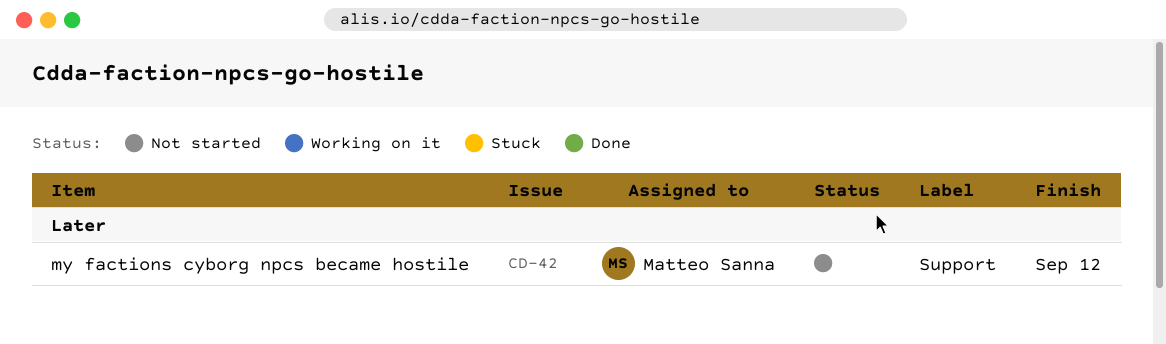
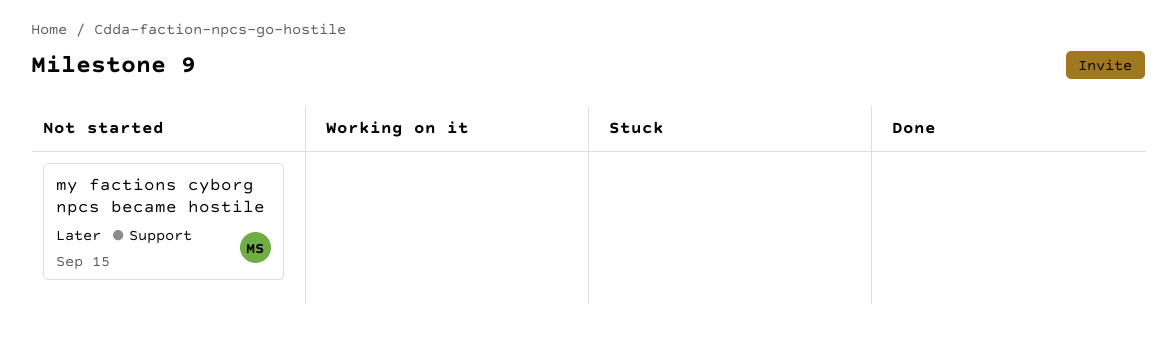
my factions cyborg npcs became hostile, due: Sep 12 -> Sep 15

